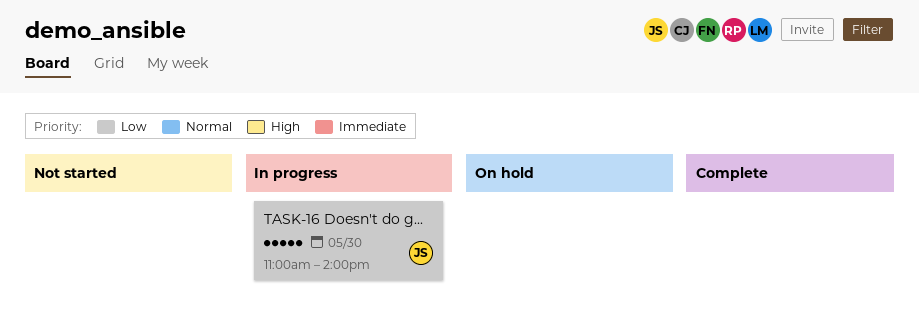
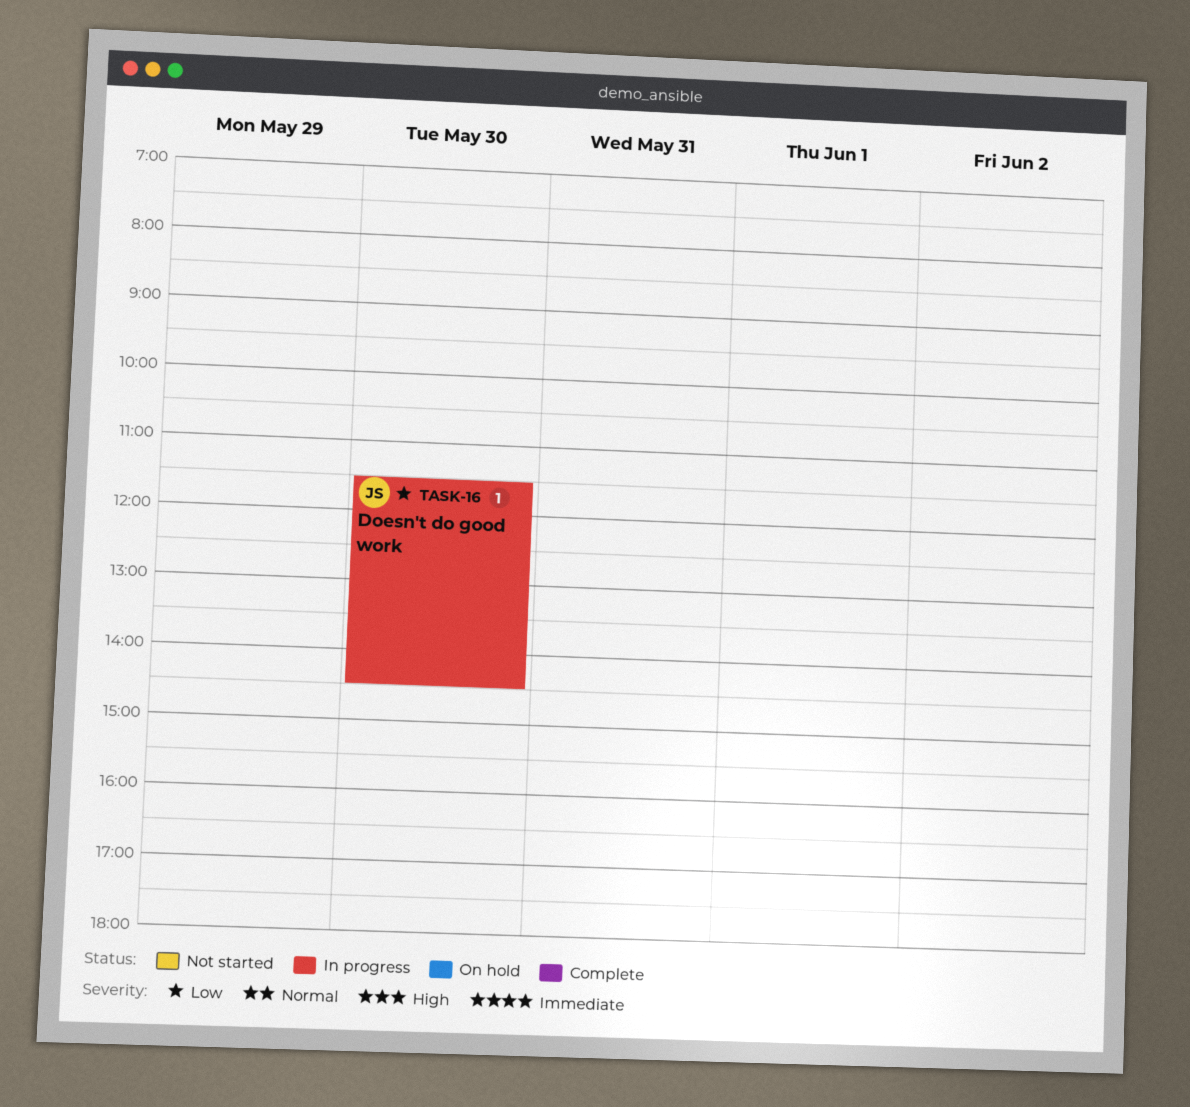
TASK-16, estimate: 5 -> 1
TASK-16, begins: 11:00 -> 11:30
TASK-16, ends: 14:00 -> 14:30

